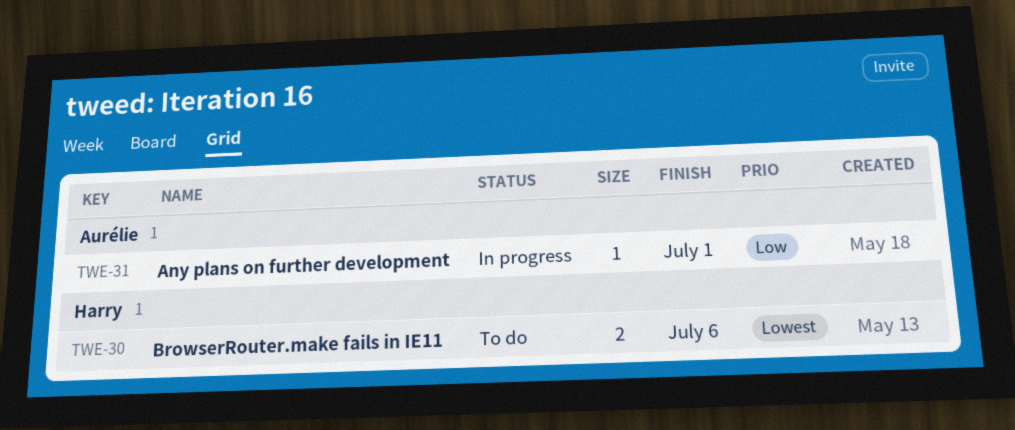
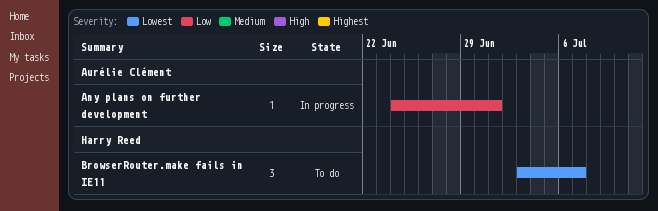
BrowserRouter.make fails in IE11, estimate: 2 -> 3
BrowserRouter.make fails in IE11, due: Jul 6 -> Jul 7

